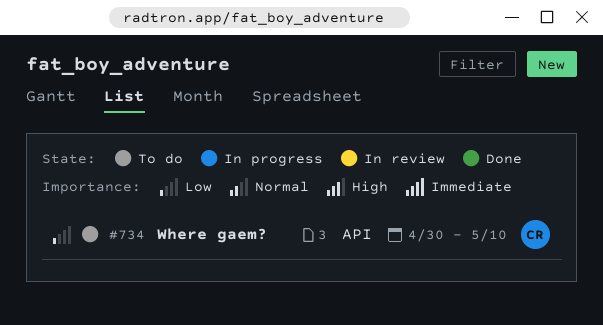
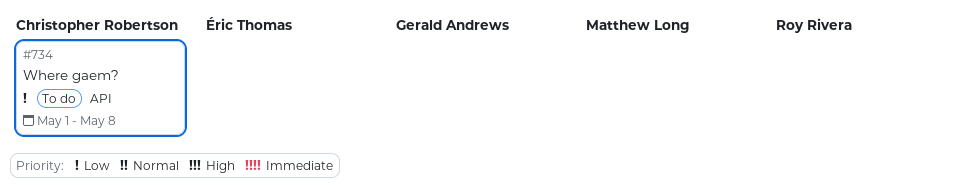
#734, start: Apr 30 -> May 1
#734, due: May 10 -> May 8

